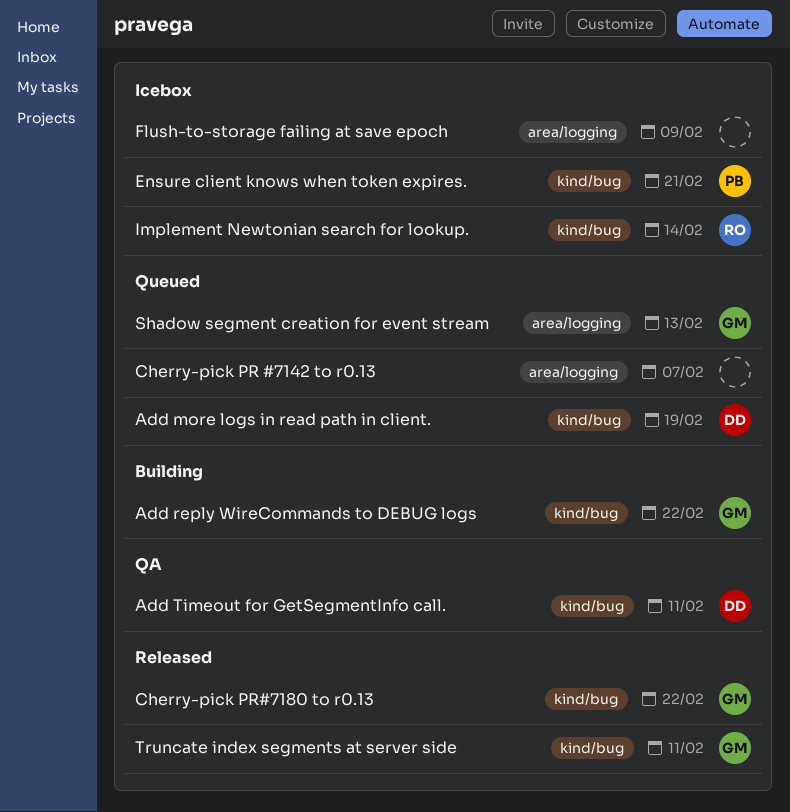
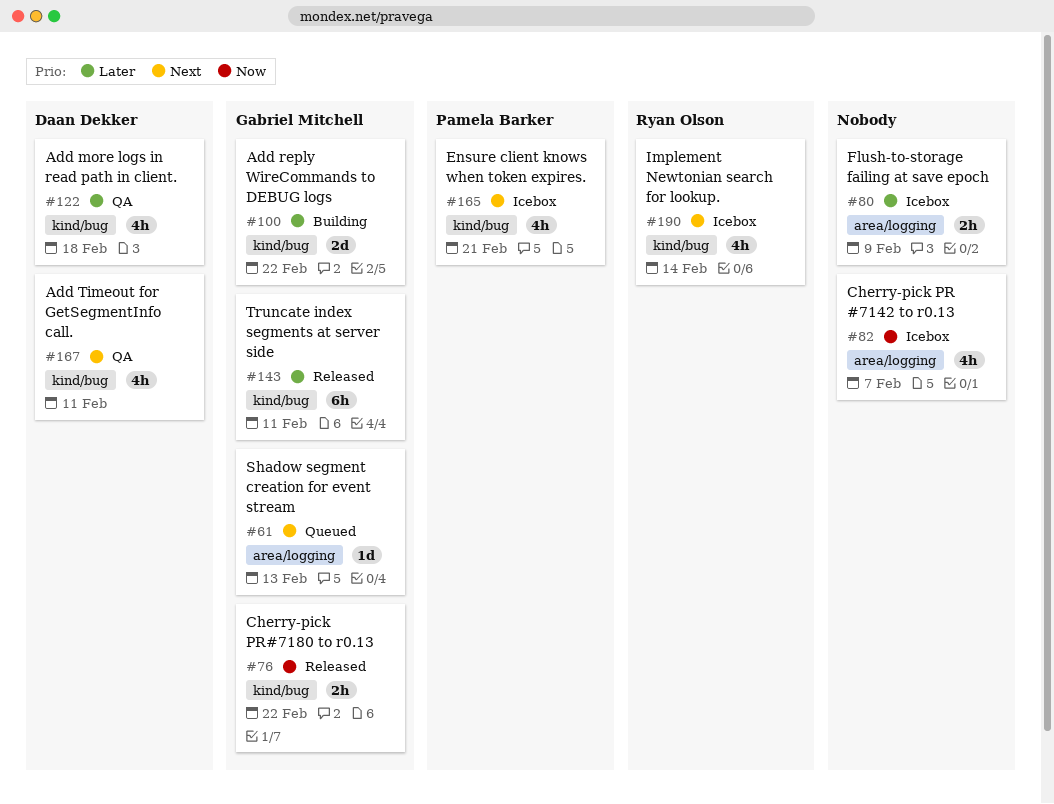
Add more logs in read path in client., status: Queued -> QA
Add more logs in read path in client., due: Feb 19 -> Feb 18
Cherry-pick PR #7142 to r0.13, status: Queued -> Icebox

